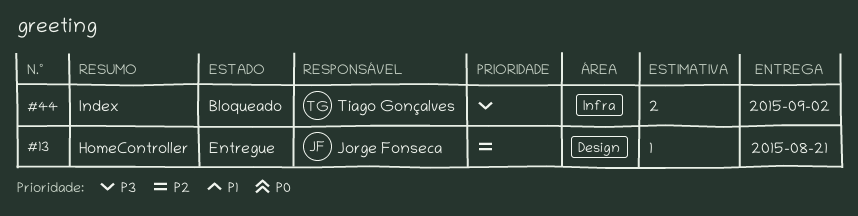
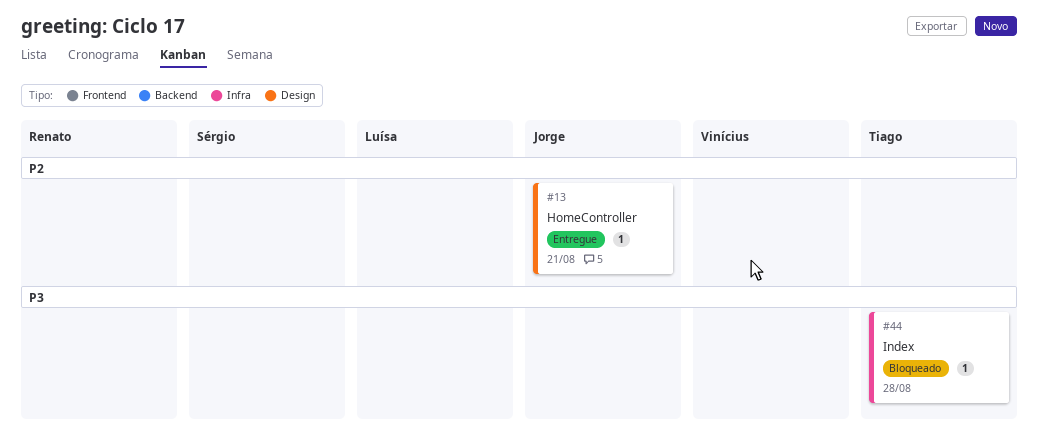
#44, estimate: 2 -> 1
#44, due: Sep 2 -> Aug 28

